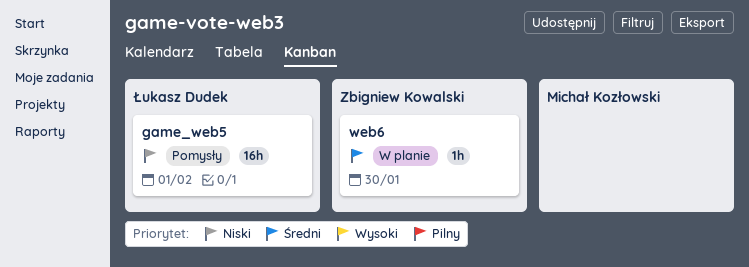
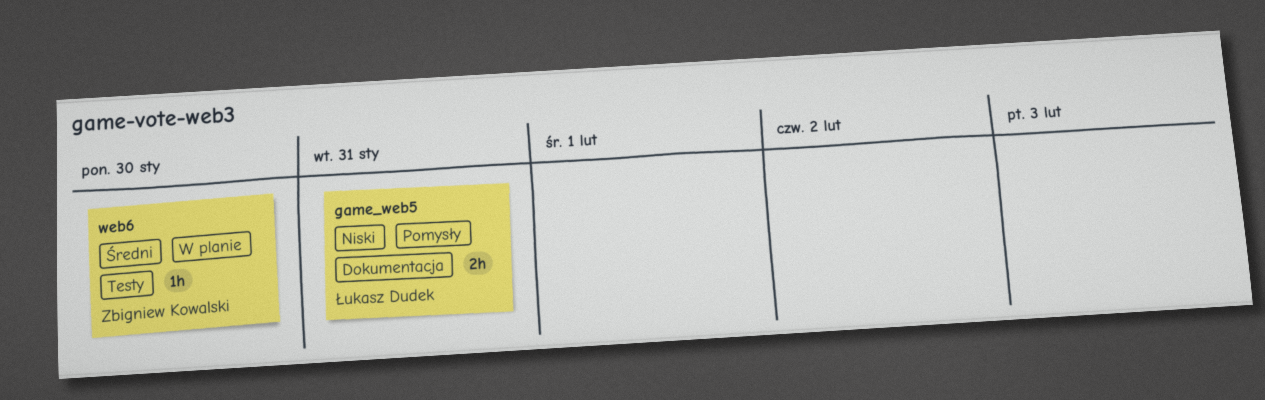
game_web5, estimate: 16h -> 2h
game_web5, due: Feb 1 -> Jan 31

